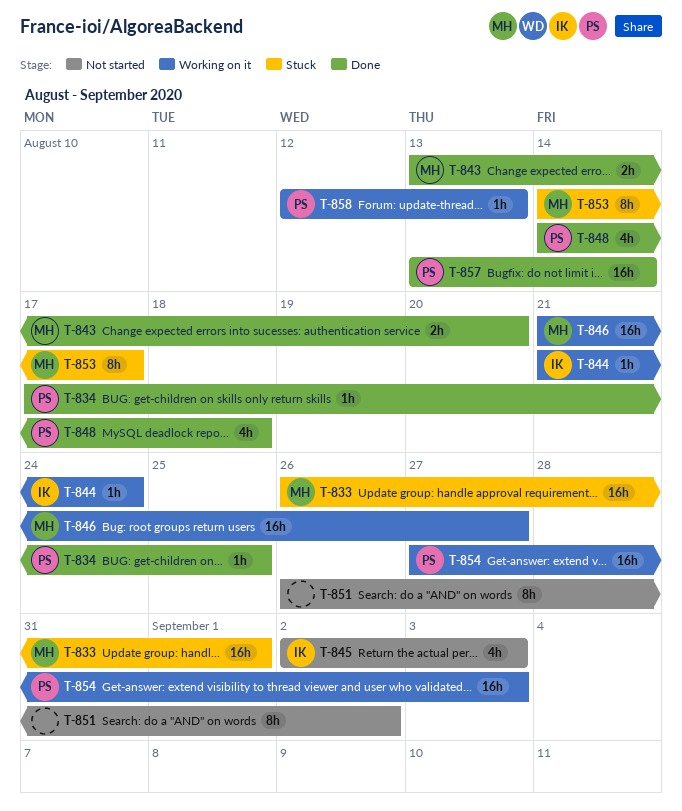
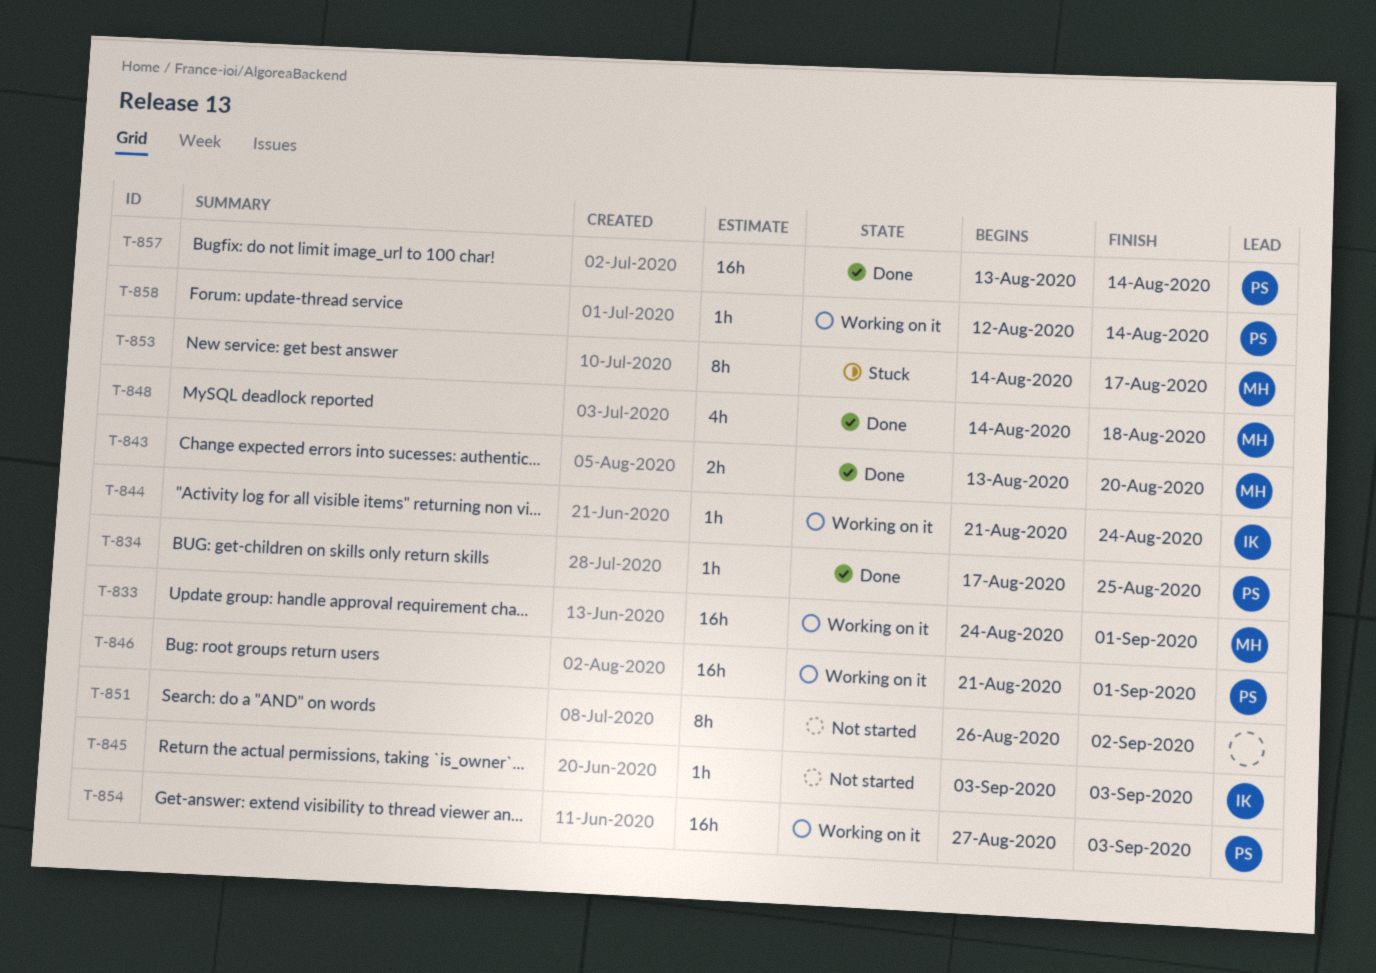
T-833, status: Stuck -> Working on it
T-833, start: Aug 26 -> Aug 24
T-845, estimate: 4h -> 1h
T-845, start: Sep 2 -> Sep 3
T-846, owner: MH -> PS
T-846, due: Aug 27 -> Sep 1
T-848, owner: PS -> MH
T-858, due: Aug 13 -> Aug 14

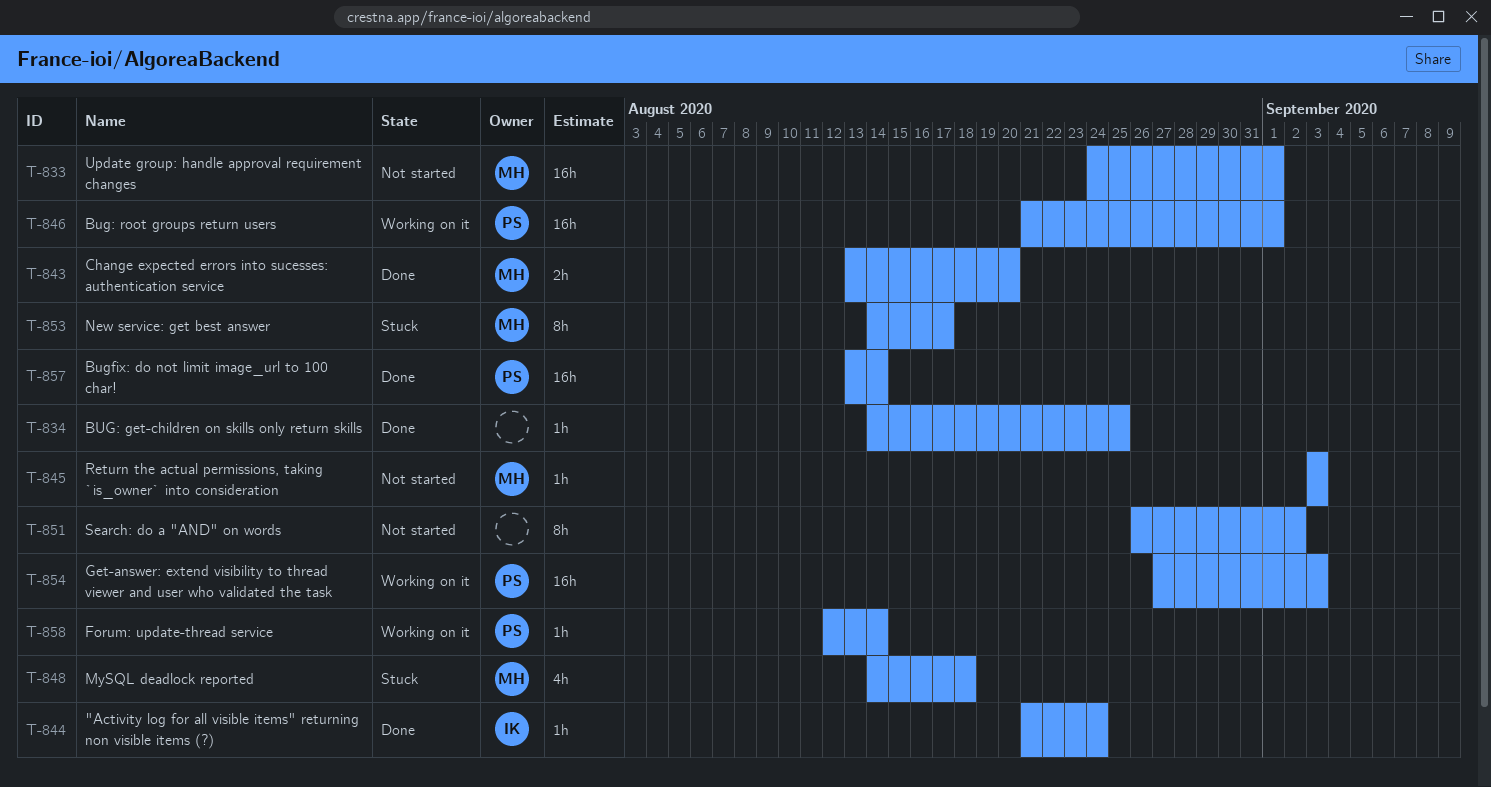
T-833, status: Working on it -> Not started
T-834, owner: PS -> none
T-834, start: Aug 17 -> Aug 14
T-844, status: Working on it -> Done
T-845, owner: IK -> MH
T-848, status: Done -> Stuck

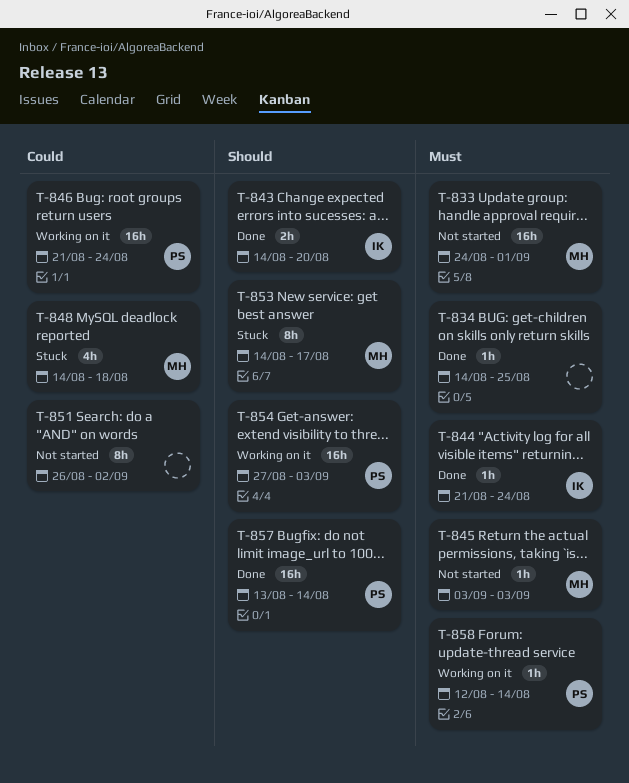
T-843, owner: MH -> IK
T-843, start: Aug 13 -> Aug 14
T-846, due: Sep 1 -> Aug 24

